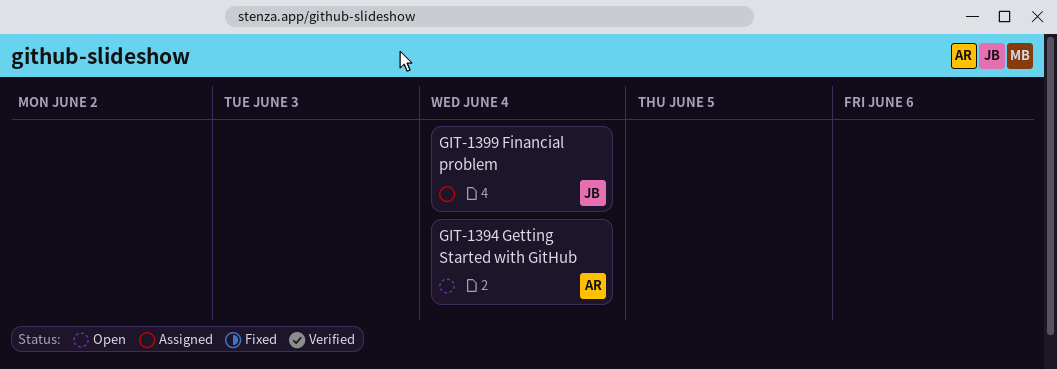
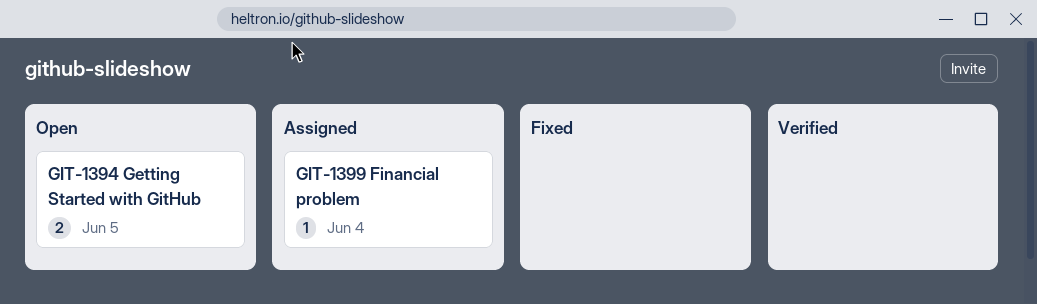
GIT-1394, due: Jun 4 -> Jun 5

